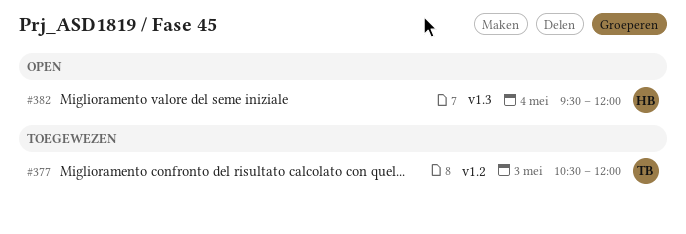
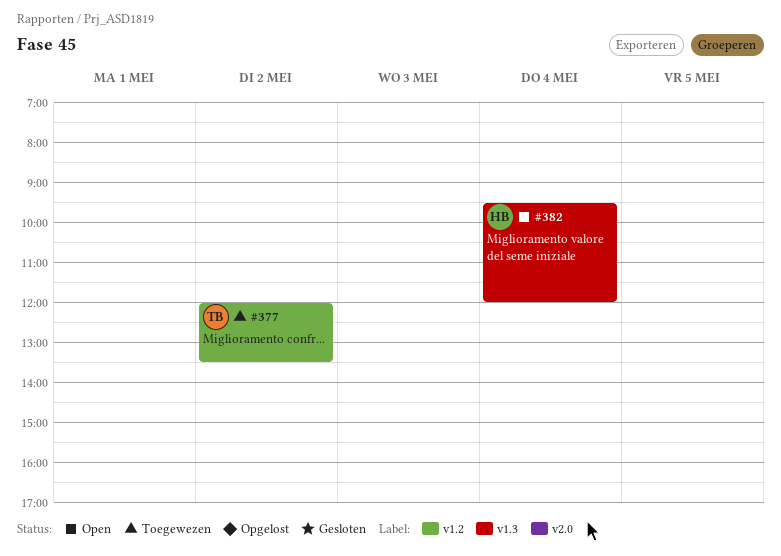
#377, day: May 3 -> May 2
#377, begins: 10:30 -> 12:00
#377, ends: 12:00 -> 13:30

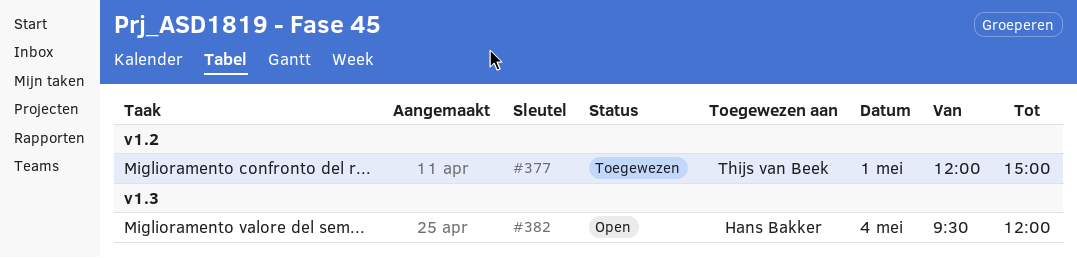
#377, day: May 2 -> May 1
#377, ends: 13:30 -> 15:00

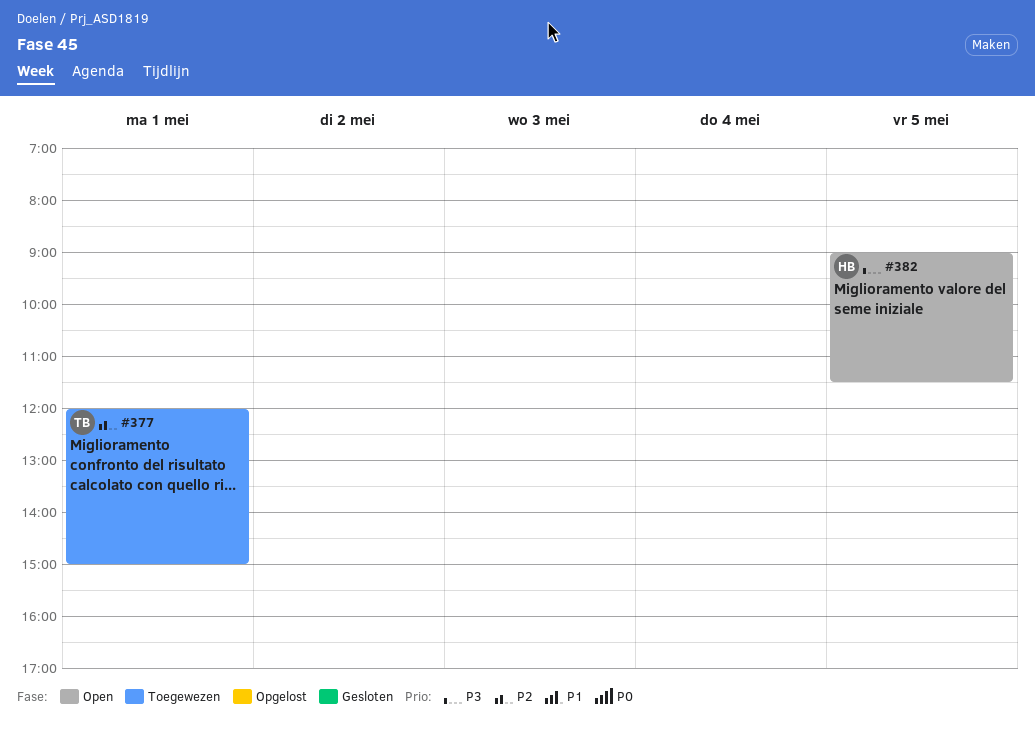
#382, day: May 4 -> May 5
#382, begins: 09:30 -> 09:00
#382, ends: 12:00 -> 11:30

